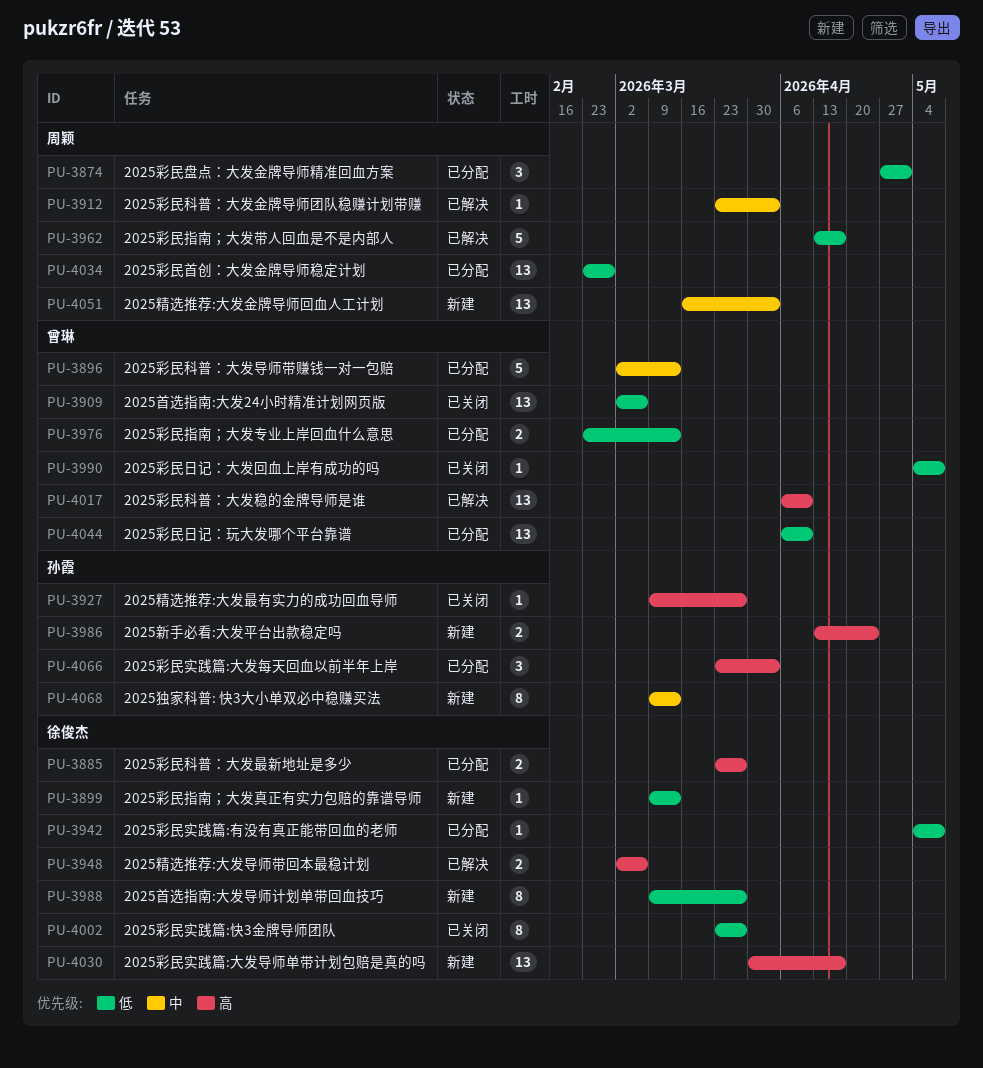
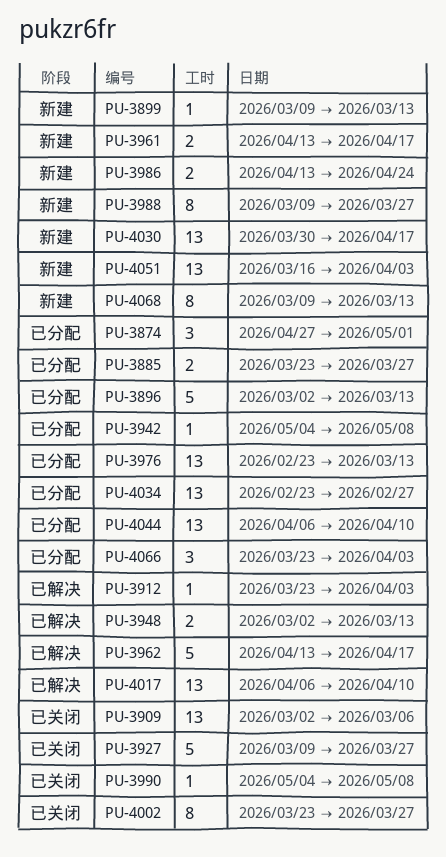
PU-3927, estimate: 1 -> 5
PU-3948, due: Mar 6 -> Mar 13
PU-3961: none -> present
PU-3976, estimate: 2 -> 13

